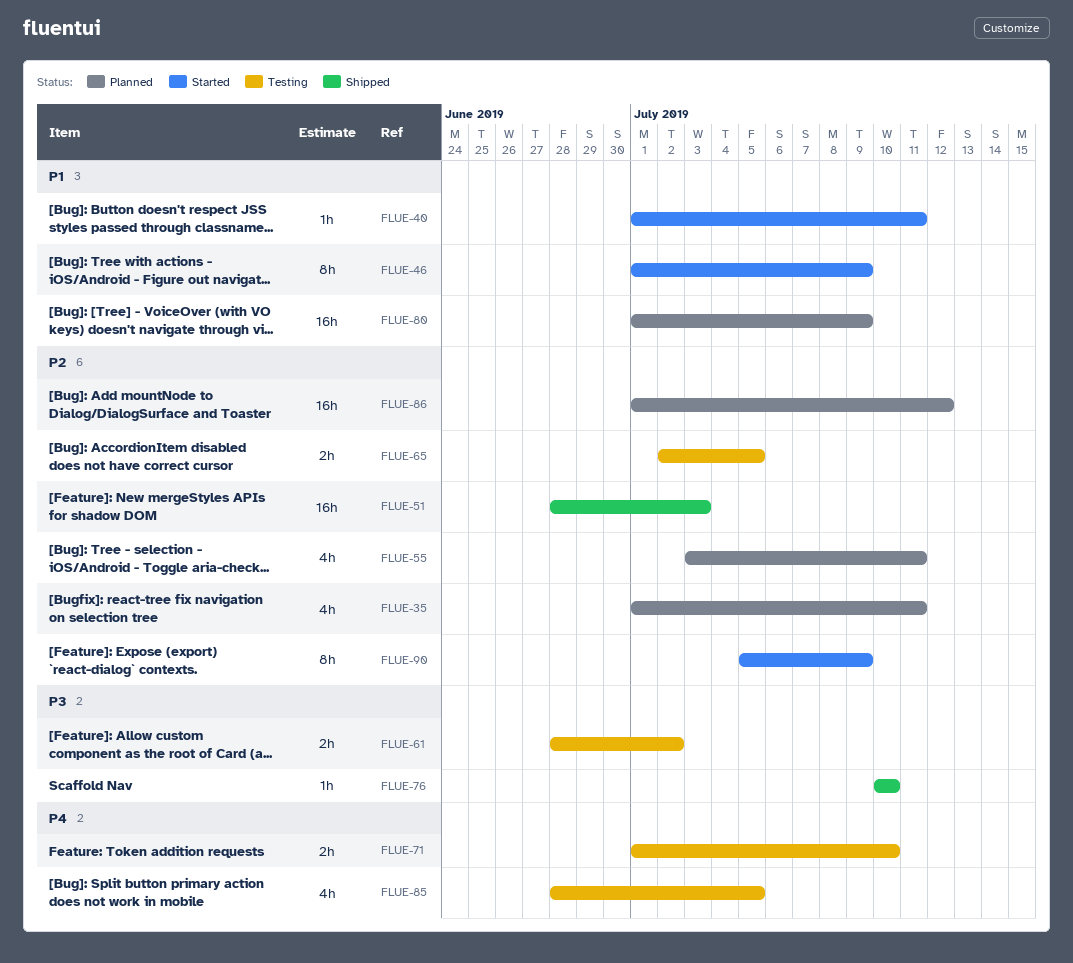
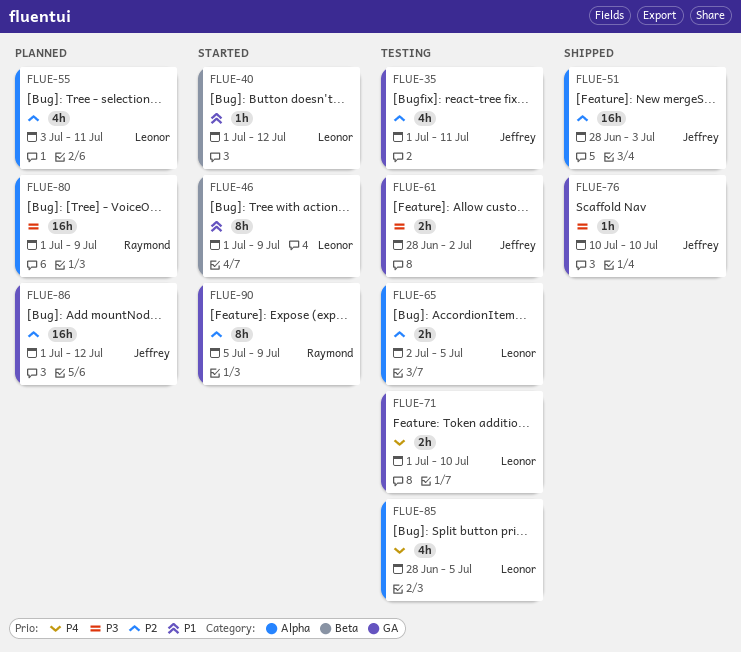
FLUE-35, status: Planned -> Testing
FLUE-40, due: Jul 11 -> Jul 12
FLUE-80, priority: P1 -> P3

